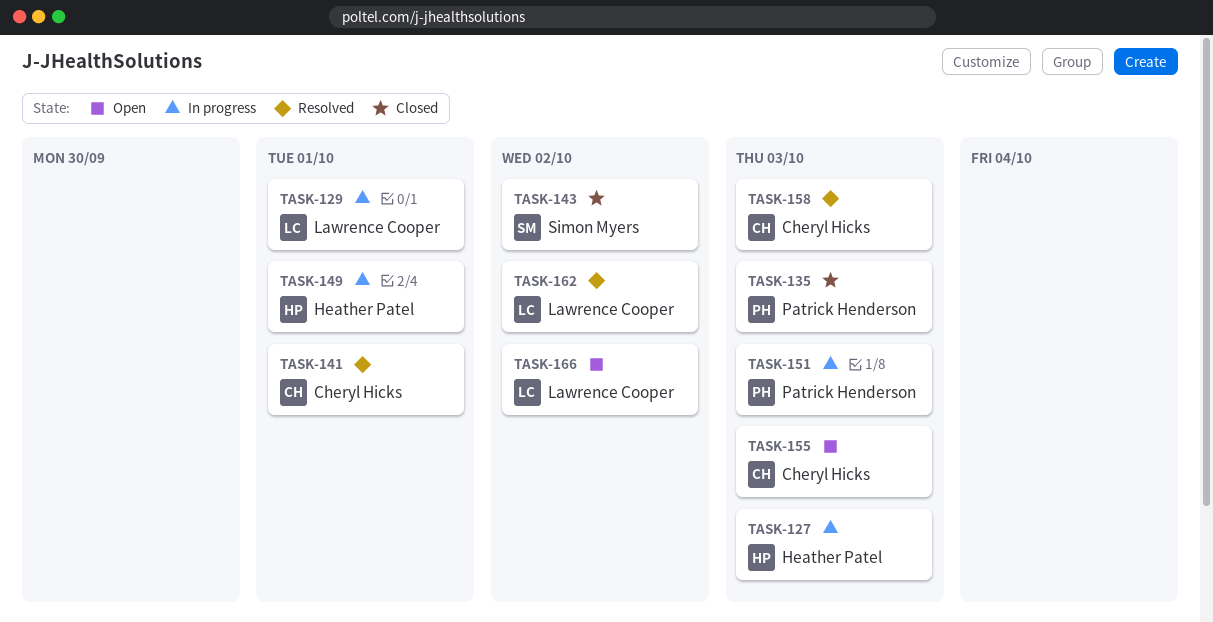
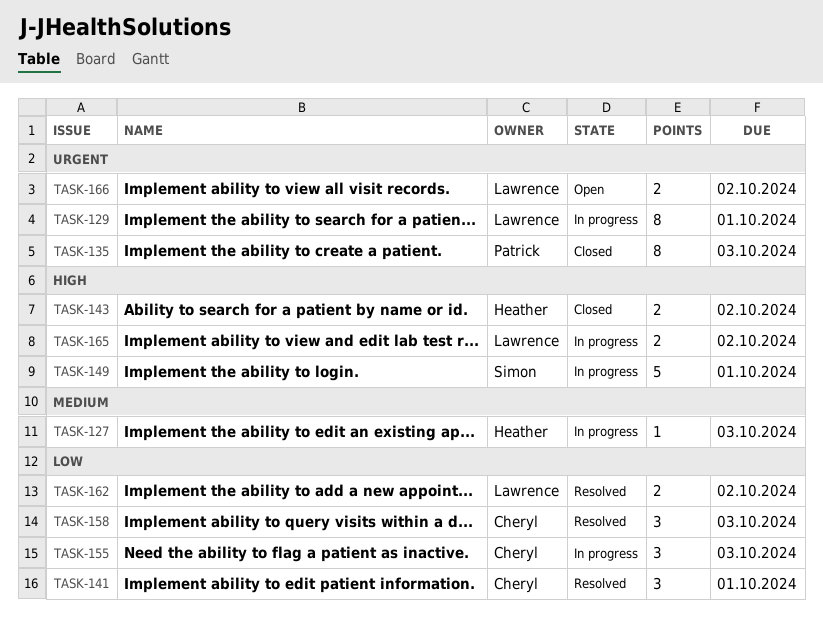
TASK-143, owner: Simon Myers -> Heather Patel
TASK-149, owner: Heather Patel -> Simon Myers
TASK-151: present -> none
TASK-155, status: Open -> In progress
TASK-165: none -> present

